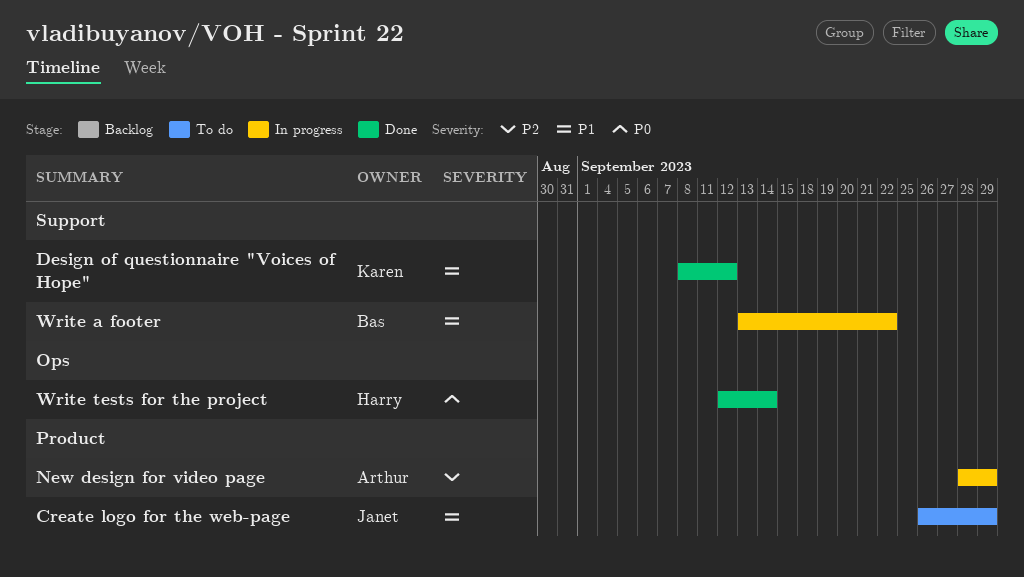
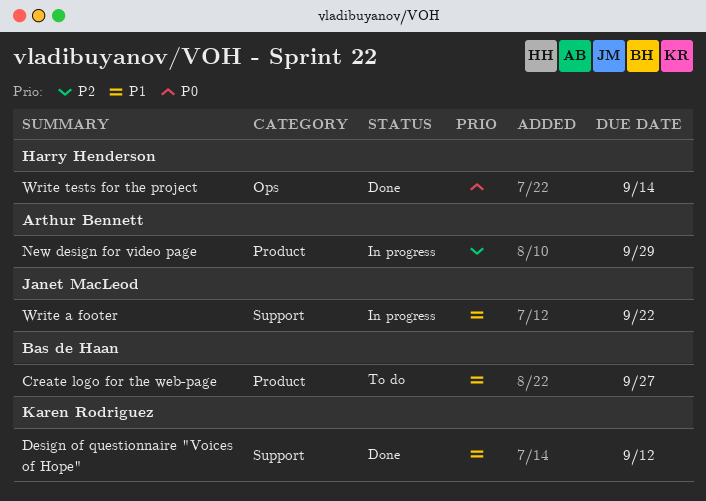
Create logo for the web-page, owner: Janet MacLeod -> Bas de Haan
Create logo for the web-page, due: Sep 29 -> Sep 27
Write a footer, owner: Bas de Haan -> Janet MacLeod

